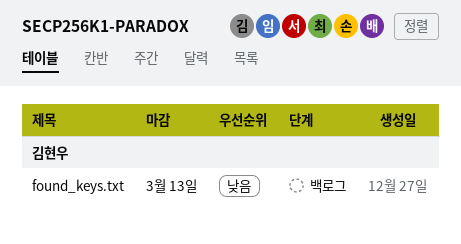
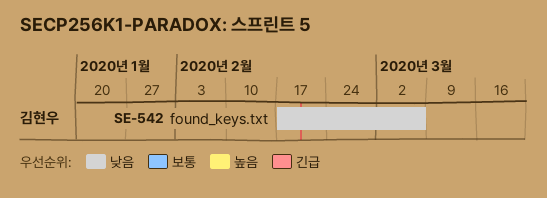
found_keys.txt, due: Mar 13 -> Mar 6

